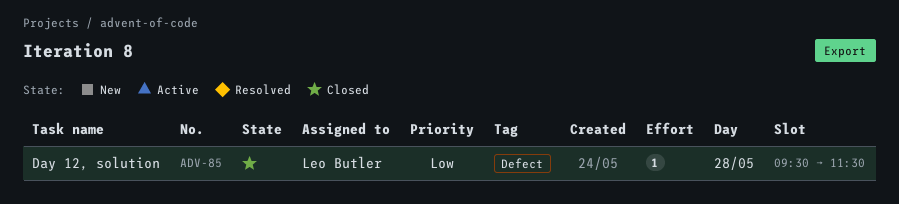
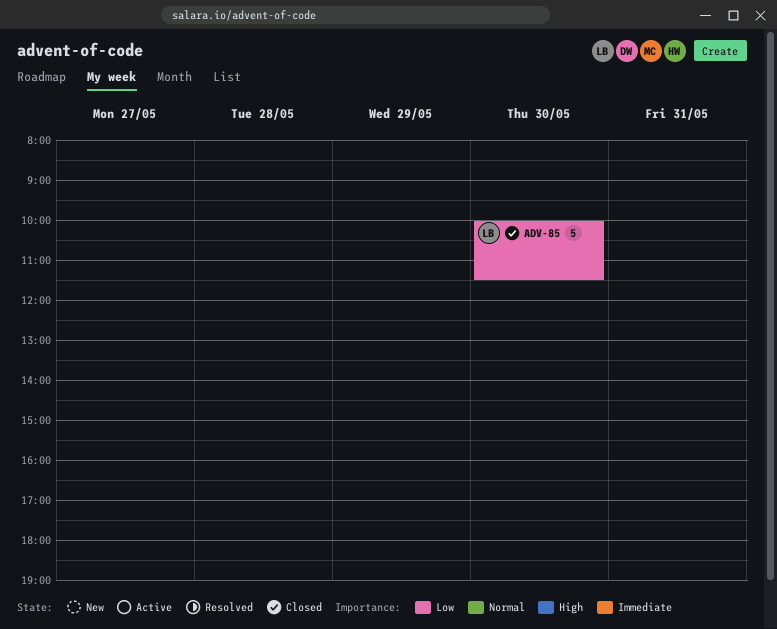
ADV-85, estimate: 1 -> 5
ADV-85, day: May 28 -> May 30
ADV-85, begins: 09:30 -> 10:00

